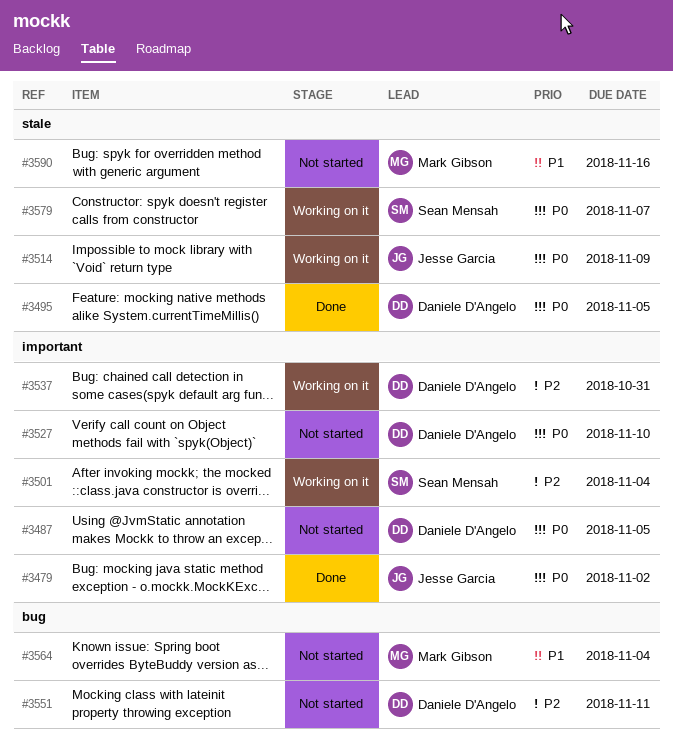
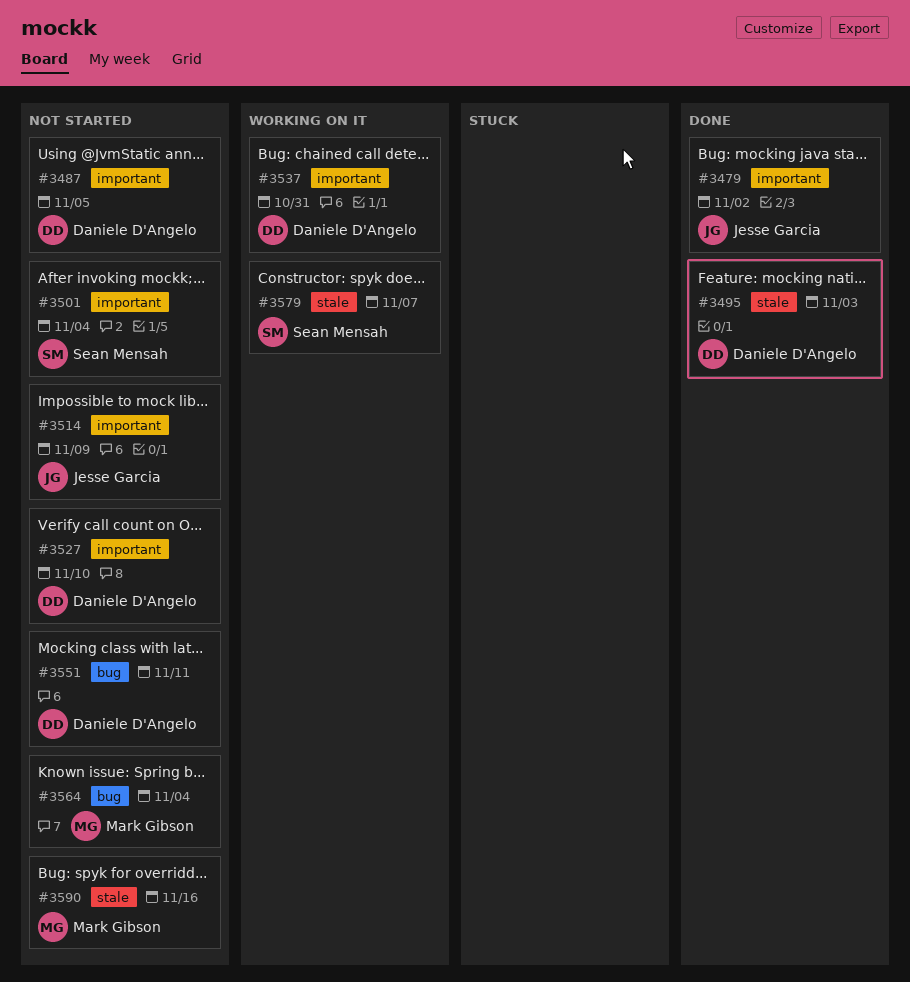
#3495, due: Nov 5 -> Nov 3
#3501, status: Working on it -> Not started
#3514, status: Working on it -> Not started
#3514, label: stale -> important

